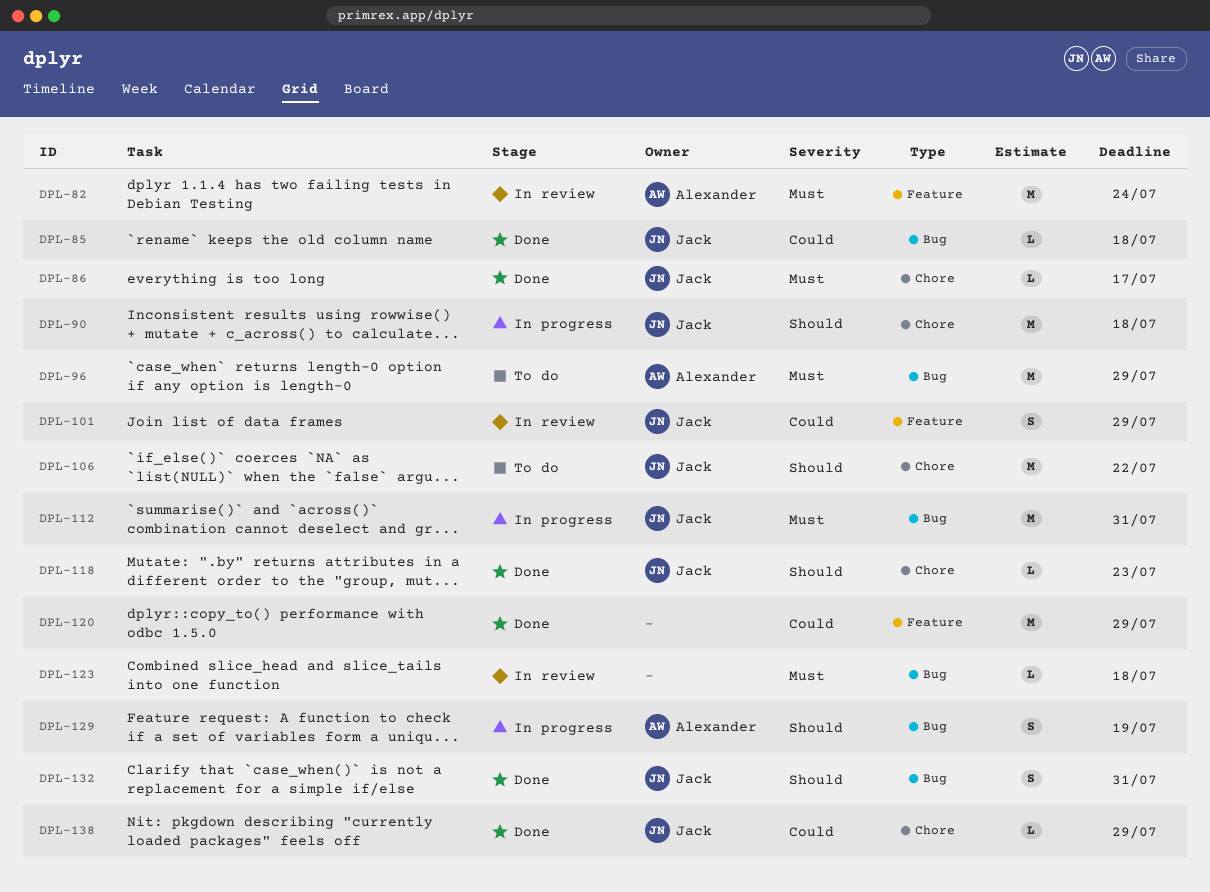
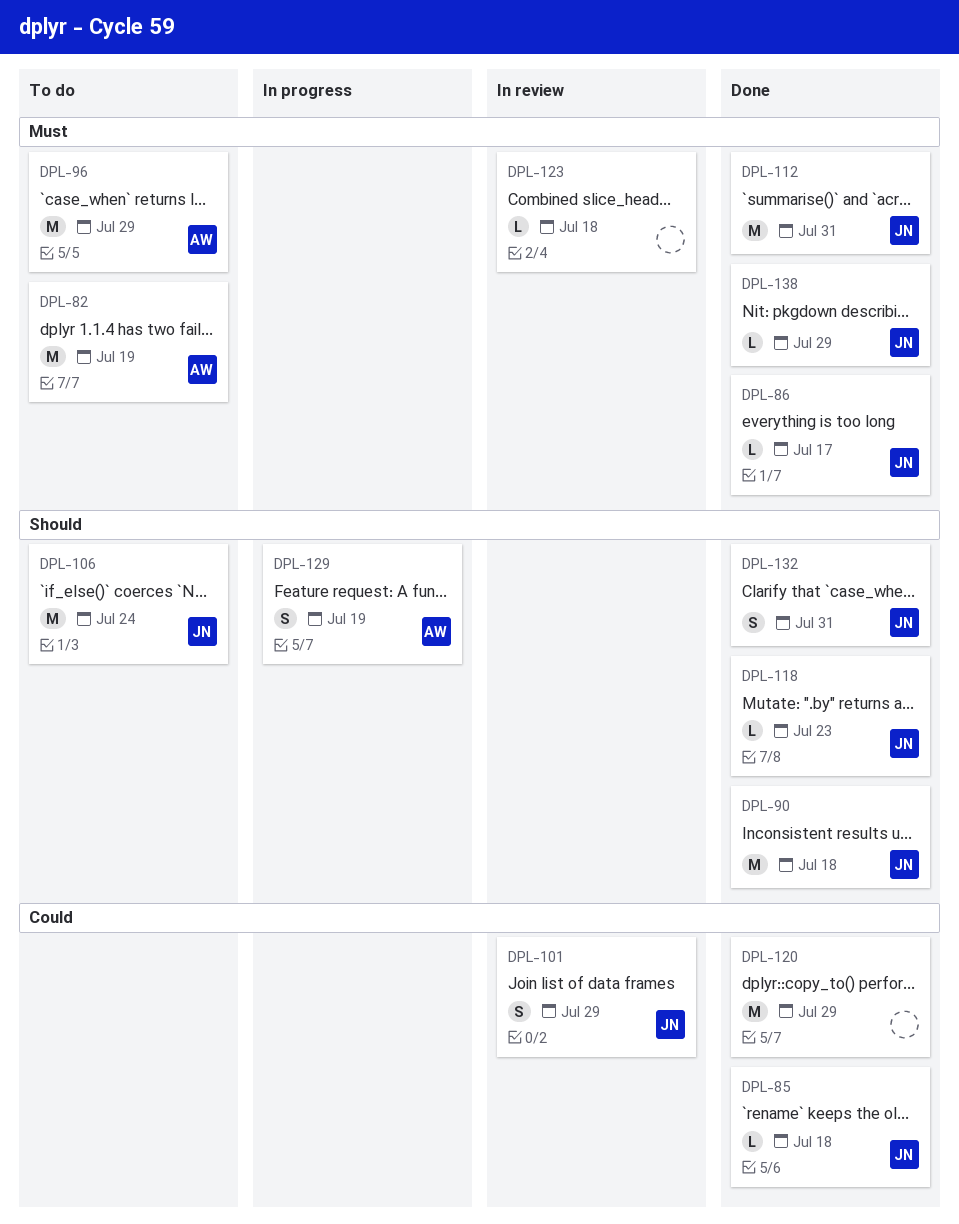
DPL-82, status: In review -> To do
DPL-82, due: Jul 24 -> Jul 19
DPL-90, status: In progress -> Done
DPL-106, due: Jul 22 -> Jul 24
DPL-112, status: In progress -> Done
DPL-138, priority: Could -> Must

